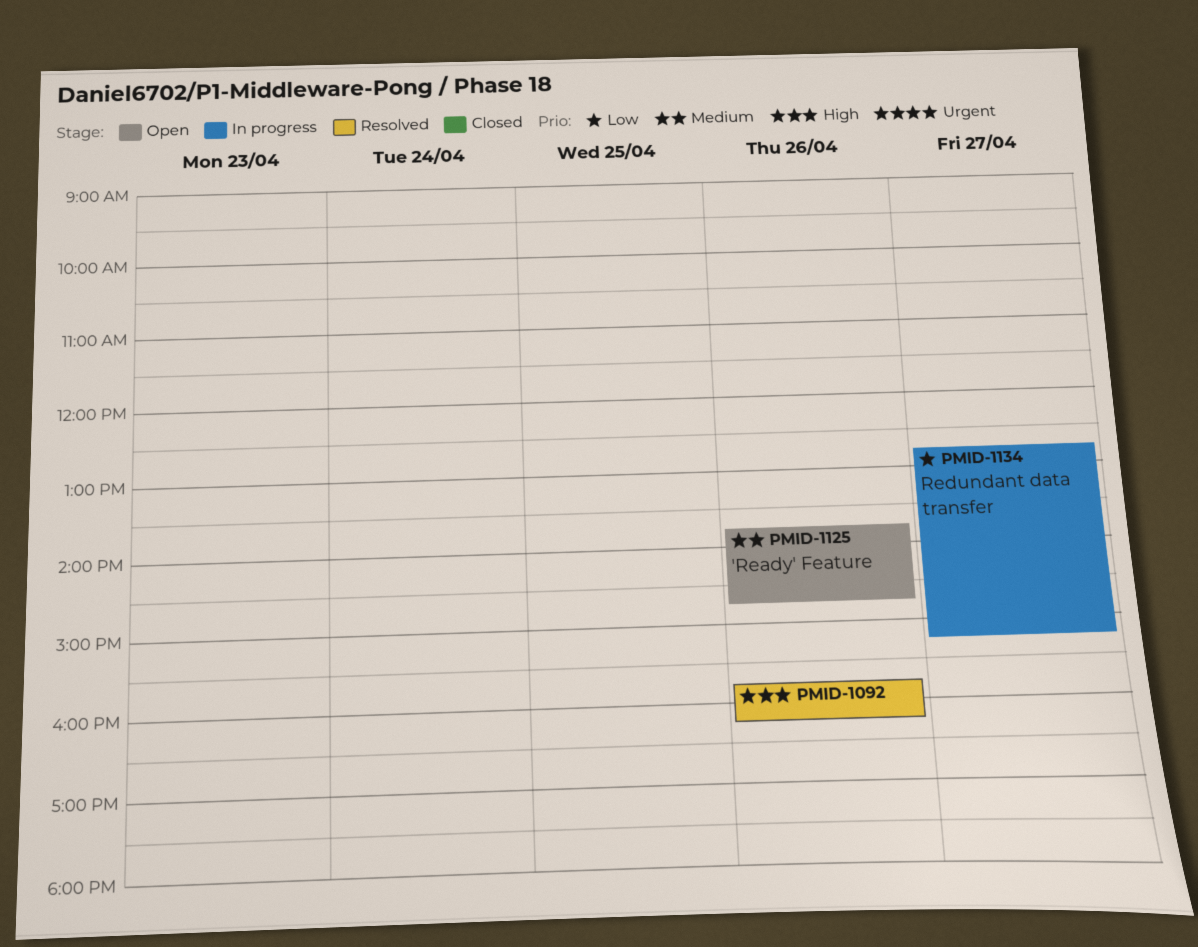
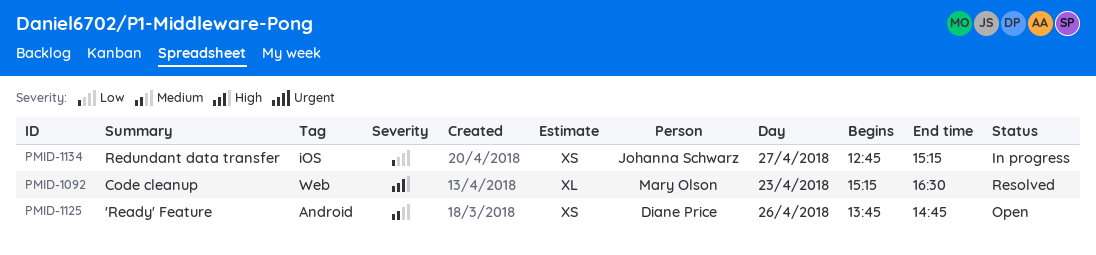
PMID-1092, day: Apr 26 -> Apr 23
PMID-1092, begins: 15:45 -> 15:15
PMID-1092, ends: 16:15 -> 16:30

